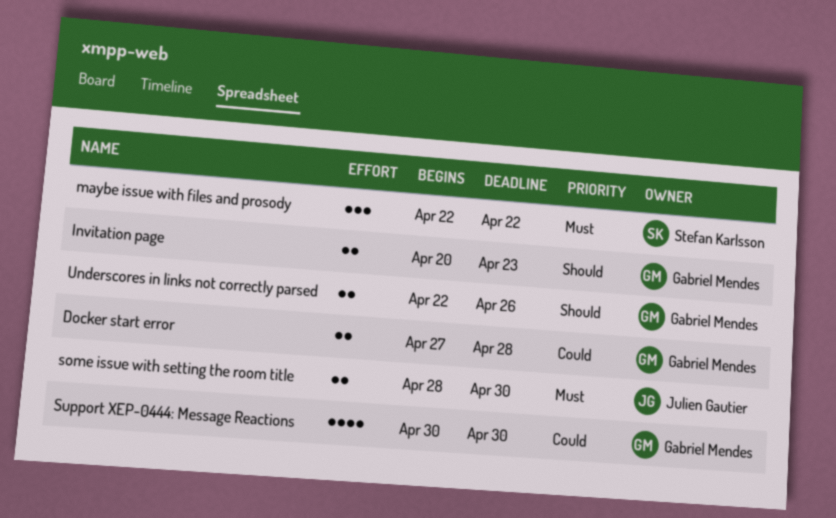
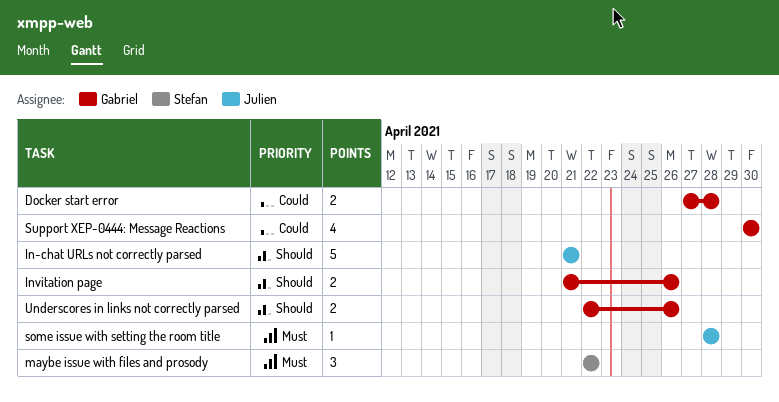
In-chat URLs not correctly parsed: none -> present
Invitation page, start: Apr 20 -> Apr 21
Invitation page, due: Apr 23 -> Apr 26
some issue with setting the room title, estimate: 2 -> 1
some issue with setting the room title, due: Apr 30 -> Apr 28

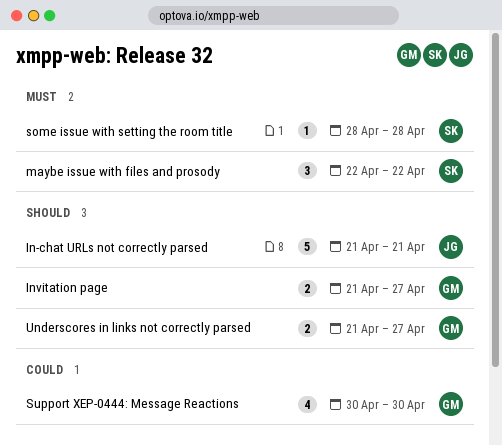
Docker start error: present -> none
Invitation page, due: Apr 26 -> Apr 27
some issue with setting the room title, owner: Julien -> Stefan
Underscores in links not correctly parsed, start: Apr 22 -> Apr 21
Underscores in links not correctly parsed, due: Apr 26 -> Apr 27

